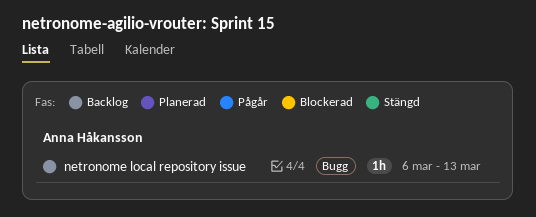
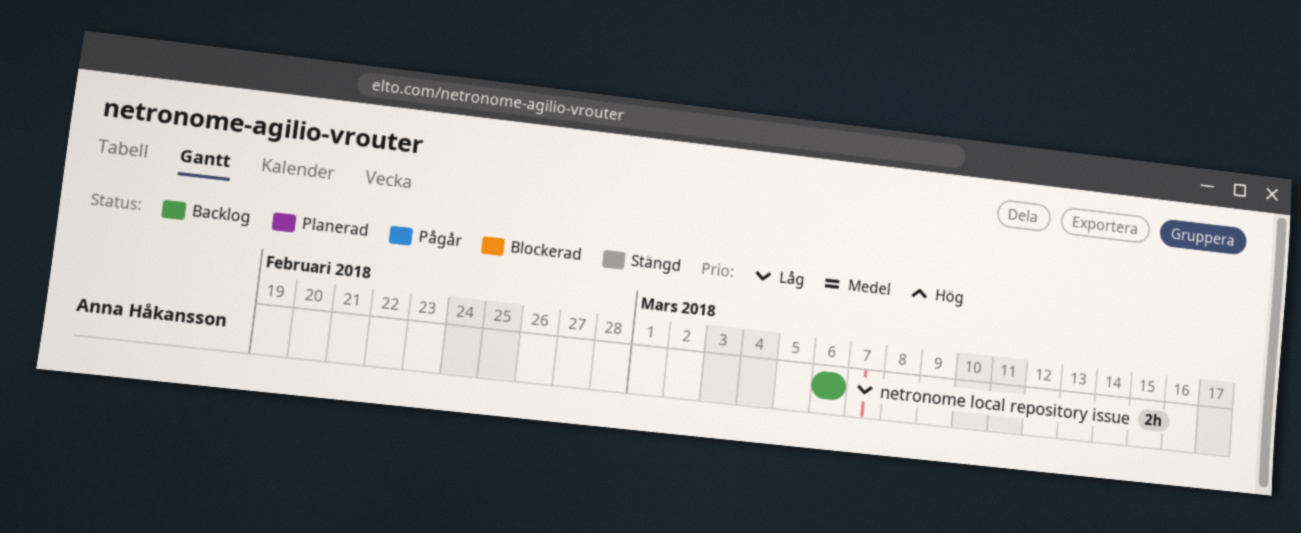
netronome local repository issue, estimate: 1h -> 2h
netronome local repository issue, due: Mar 13 -> Mar 6

